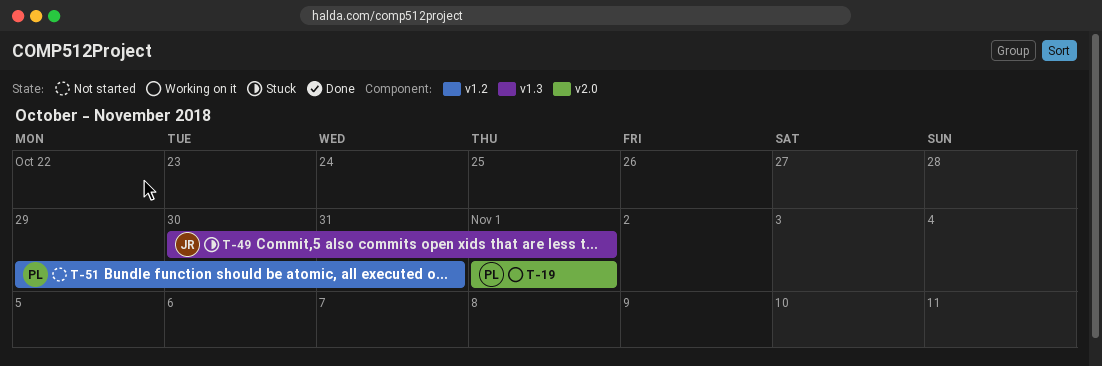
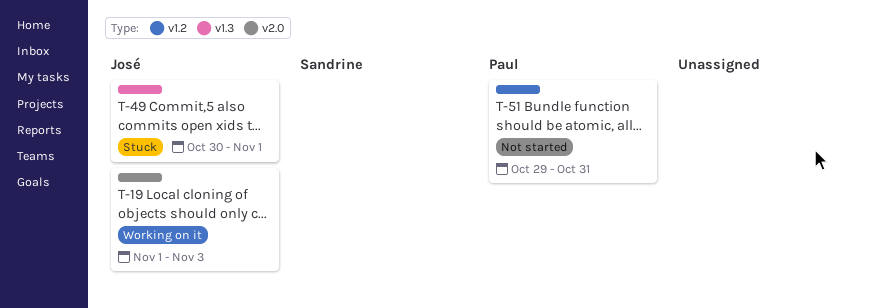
T-19, owner: Paul -> José
T-19, due: Nov 1 -> Nov 3

